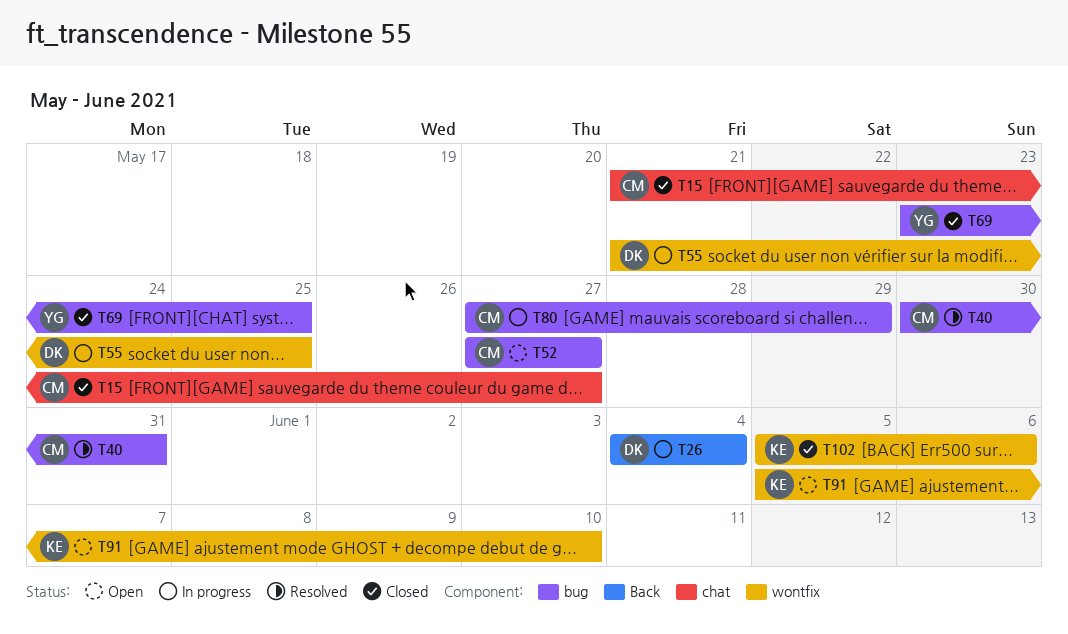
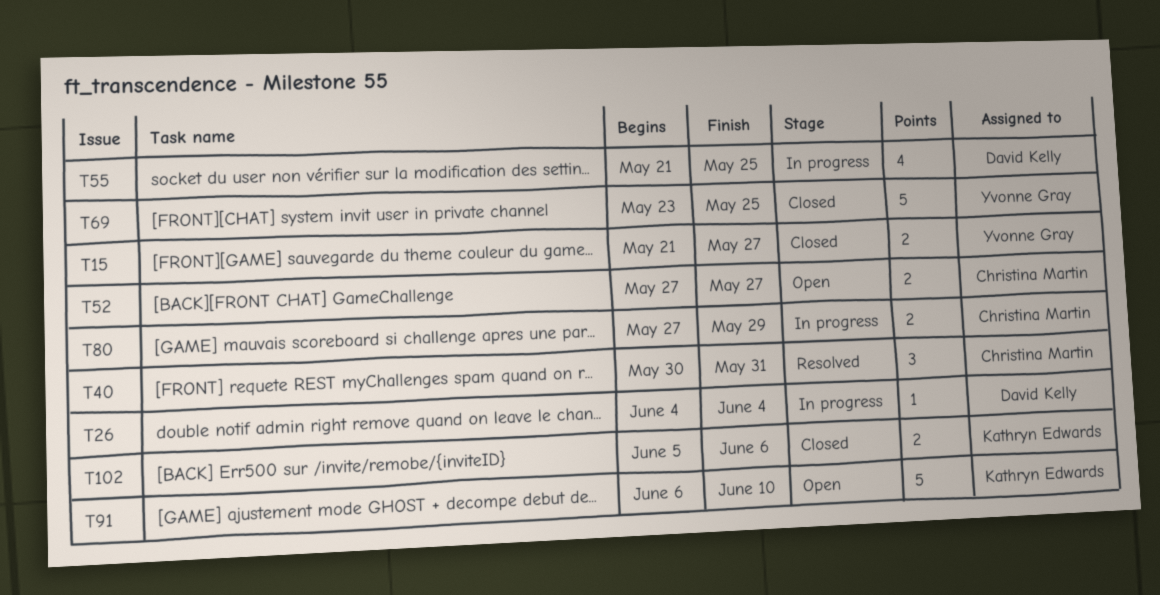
T15, owner: Christina Martin -> Yvonne Gray
T91, start: Jun 5 -> Jun 6

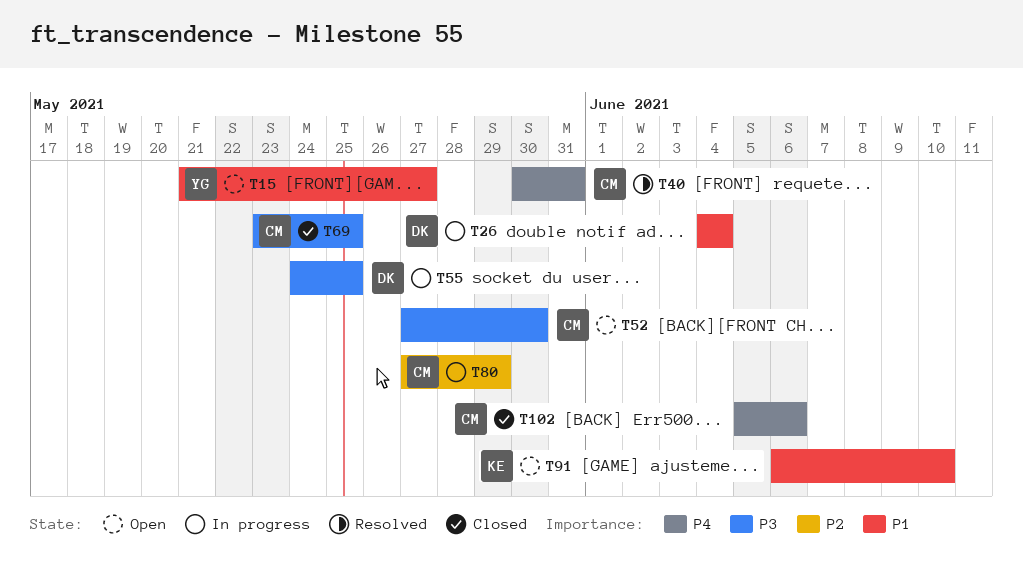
T15, status: Closed -> Open
T52, due: May 27 -> May 30
T55, start: May 21 -> May 24
T69, owner: Yvonne Gray -> Christina Martin
T102, owner: Kathryn Edwards -> Christina Martin

